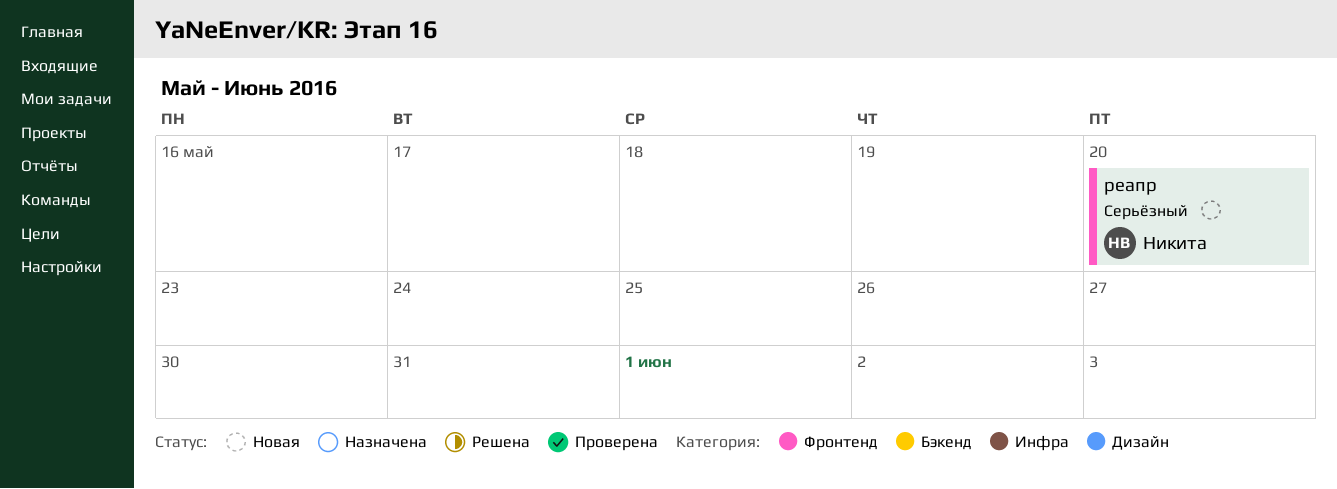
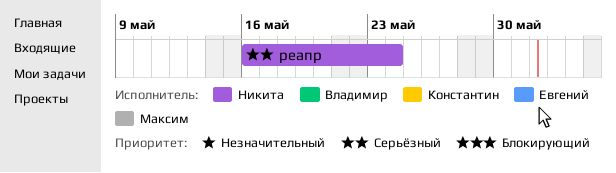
реапр, due: May 20 -> May 24

